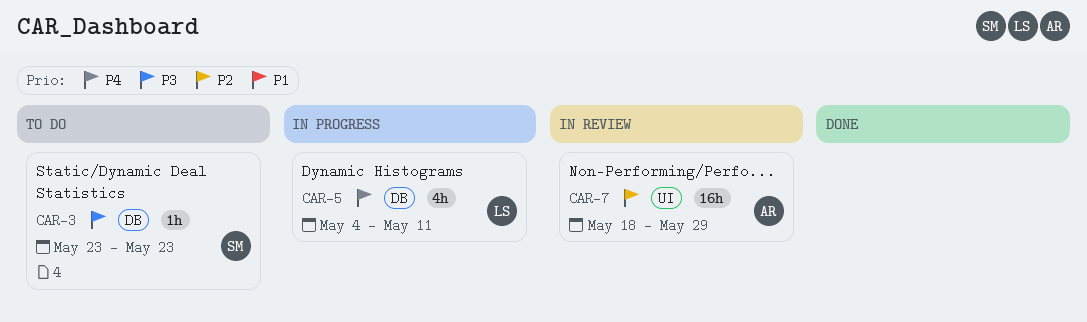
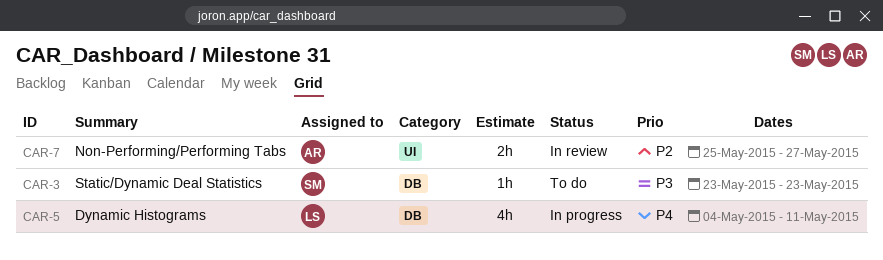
CAR-7, estimate: 16h -> 2h
CAR-7, start: May 18 -> May 25
CAR-7, due: May 29 -> May 27

